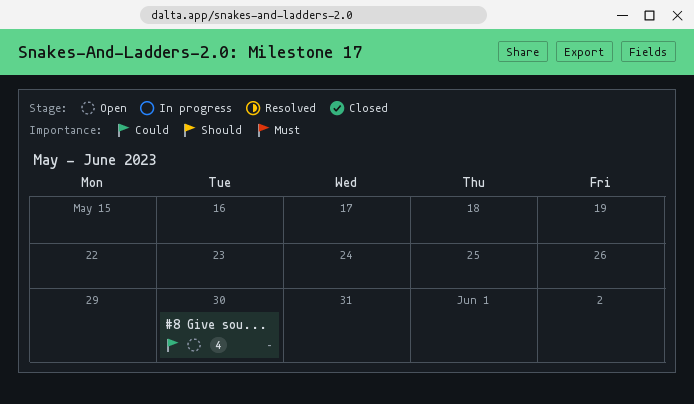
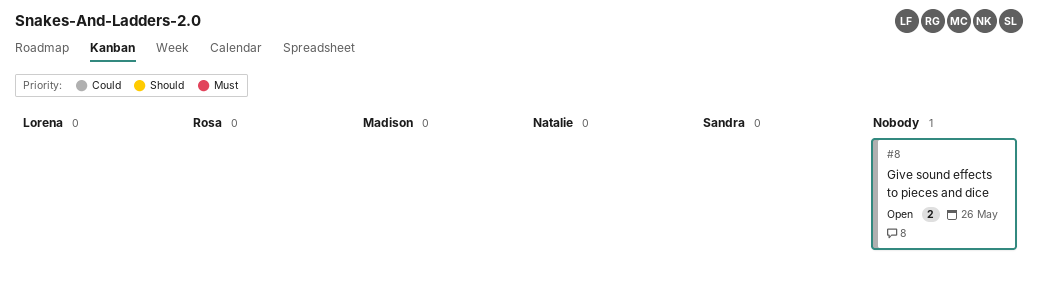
#8, estimate: 4 -> 2
#8, due: May 30 -> May 26

